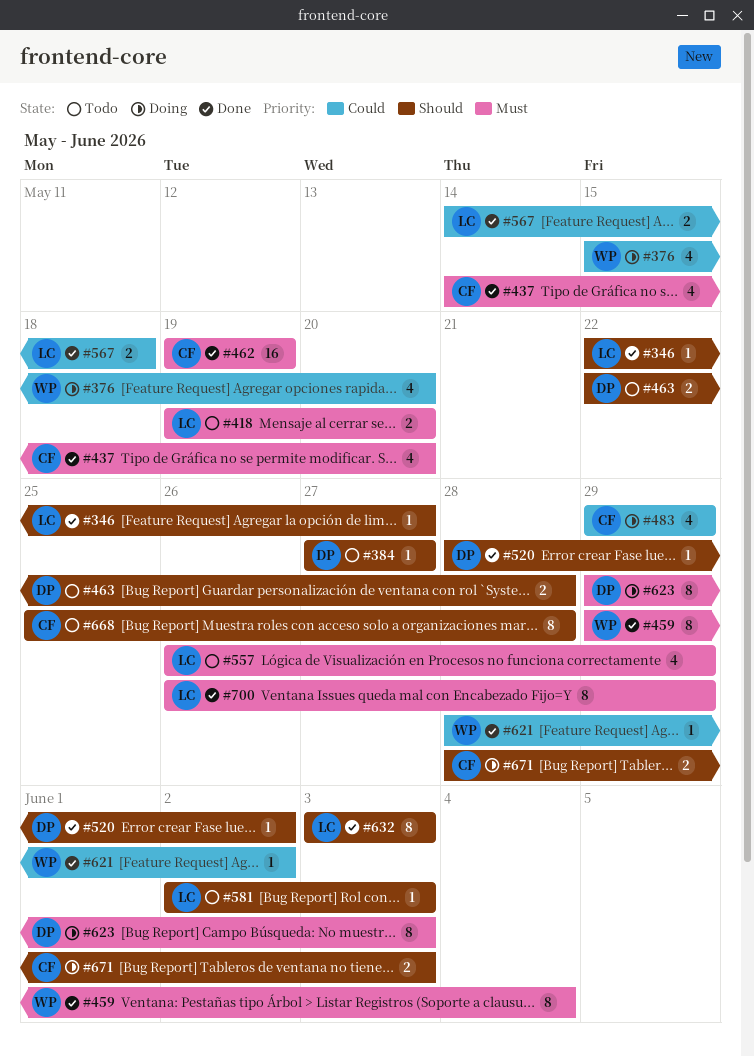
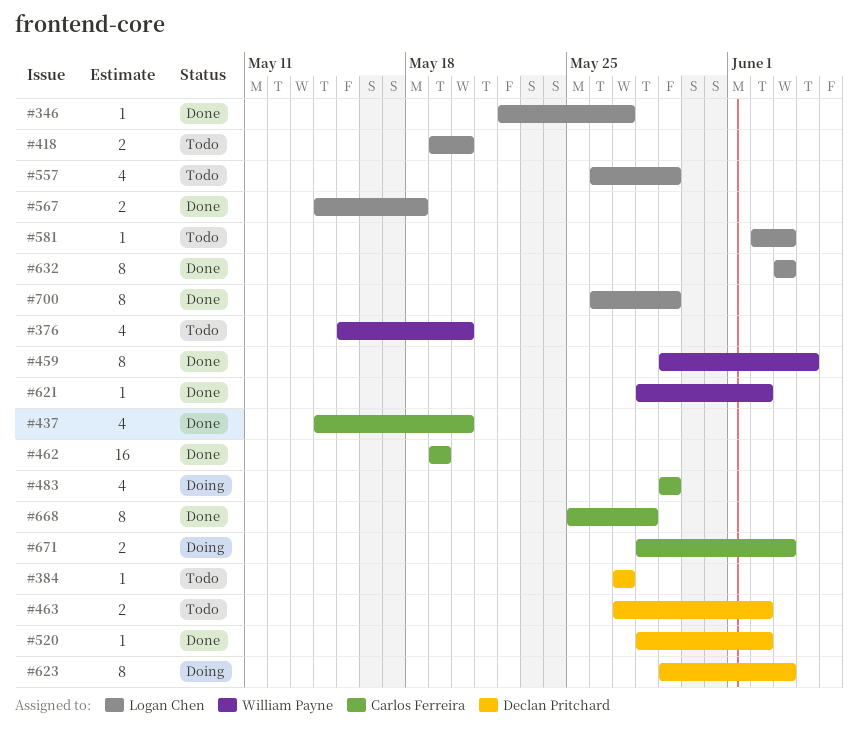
#376, status: Doing -> Todo
#463, start: May 22 -> May 27
#463, due: May 28 -> Jun 2
#668, status: Todo -> Done

